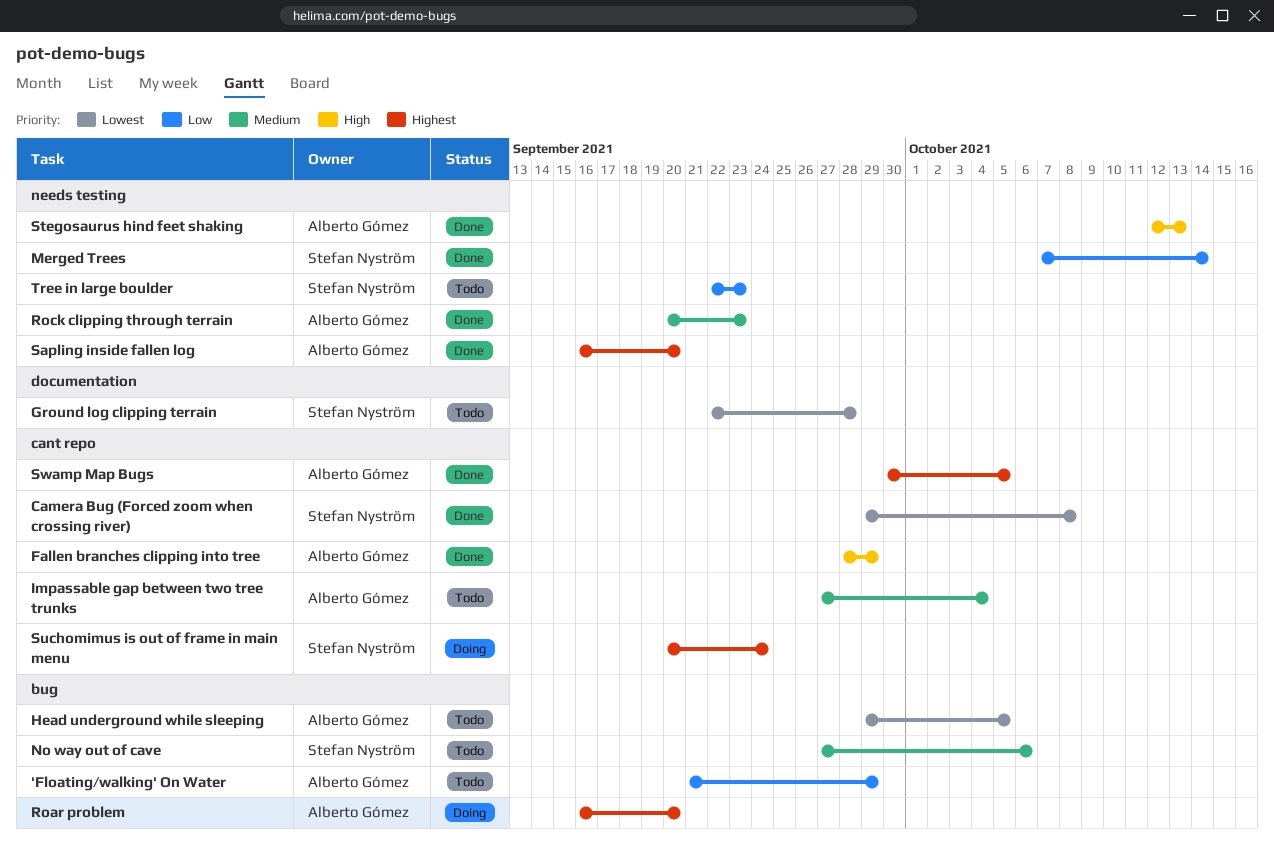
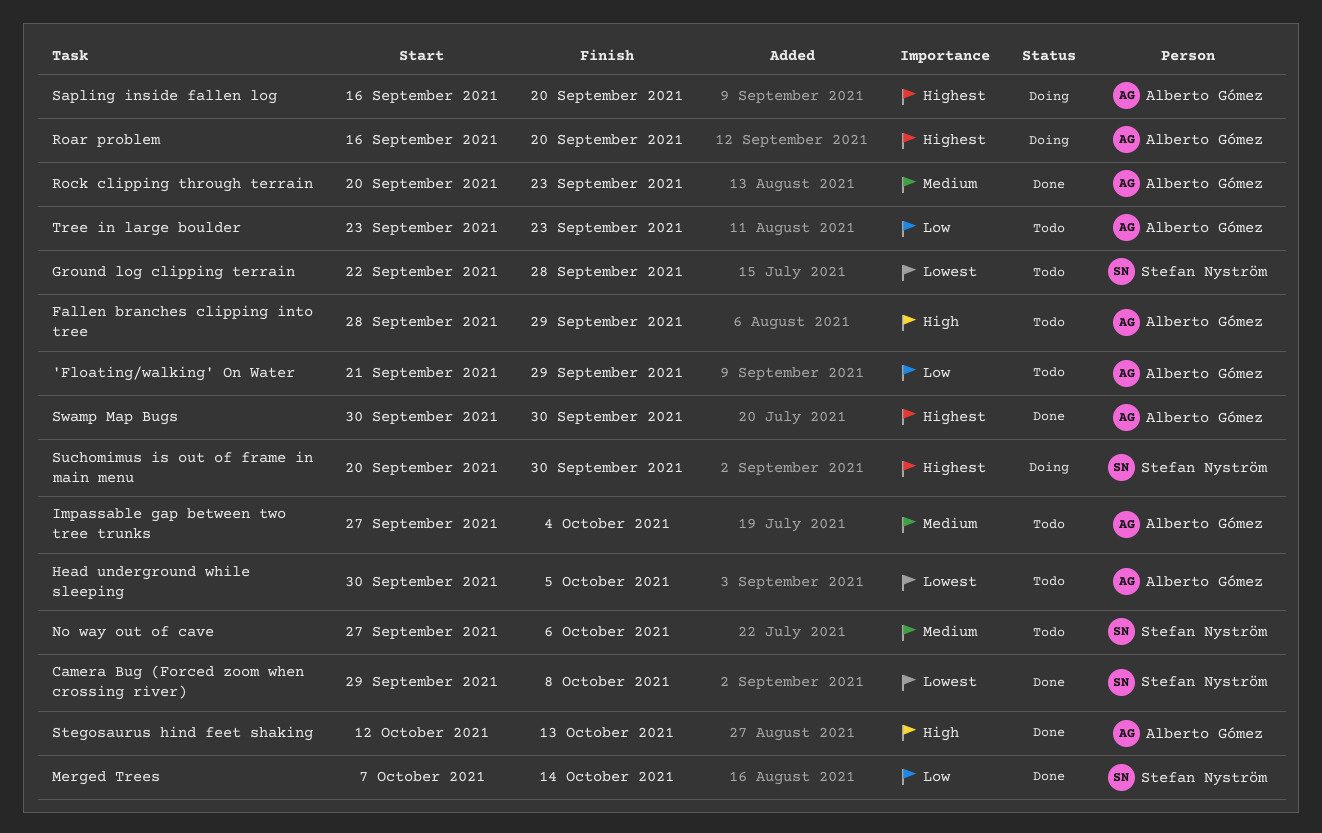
Fallen branches clipping into tree, status: Done -> Todo
Head underground while sleeping, start: Sep 29 -> Sep 30
Sapling inside fallen log, status: Done -> Doing
Suchomimus is out of frame in main menu, due: Sep 24 -> Sep 30
Swamp Map Bugs, due: Oct 5 -> Sep 30
Tree in large boulder, owner: Stefan Nyström -> Alberto Gómez
Tree in large boulder, start: Sep 22 -> Sep 23

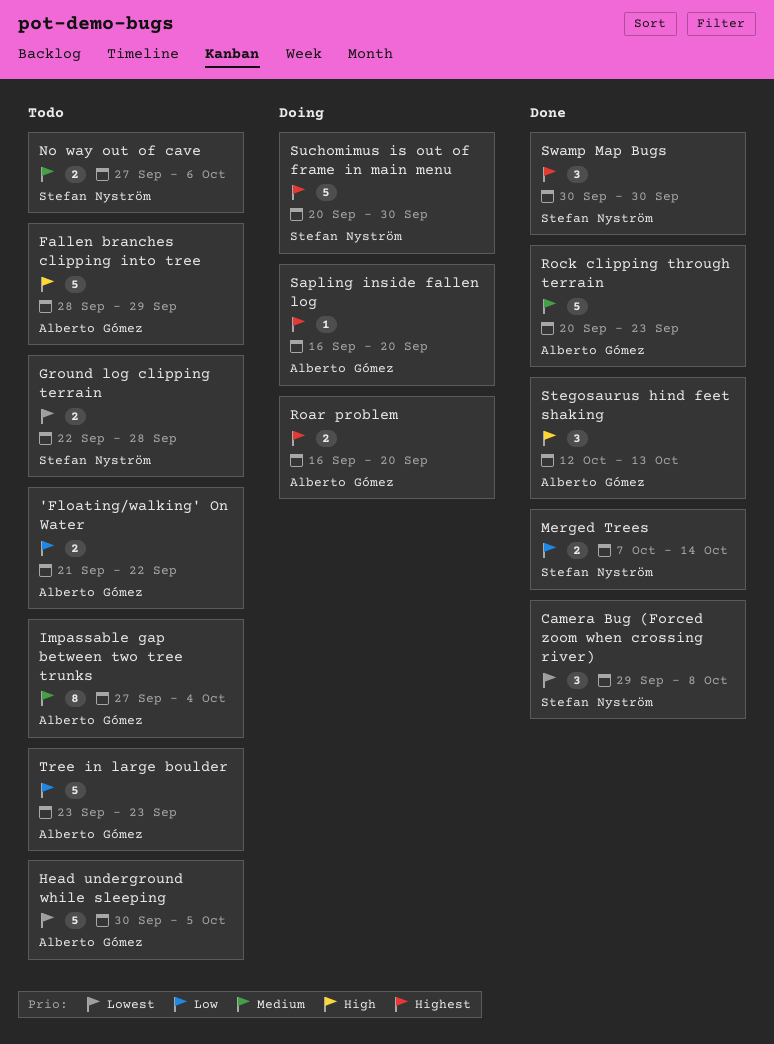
'Floating/walking' On Water, due: Sep 29 -> Sep 22
Swamp Map Bugs, owner: Alberto Gómez -> Stefan Nyström

